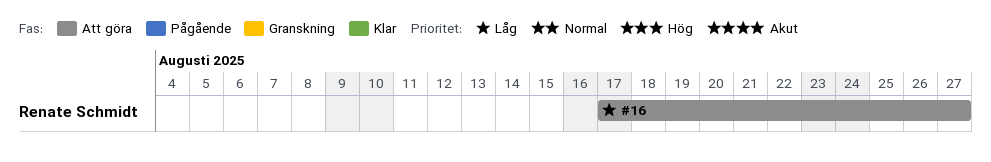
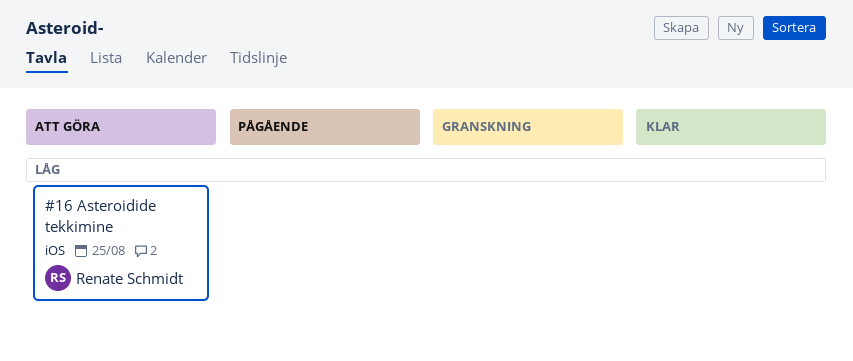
#16, due: Aug 27 -> Aug 25

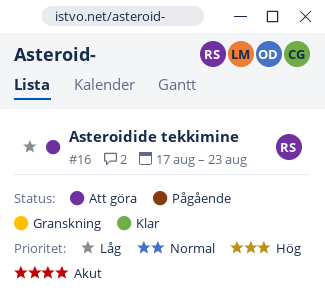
#16, due: Aug 25 -> Aug 23

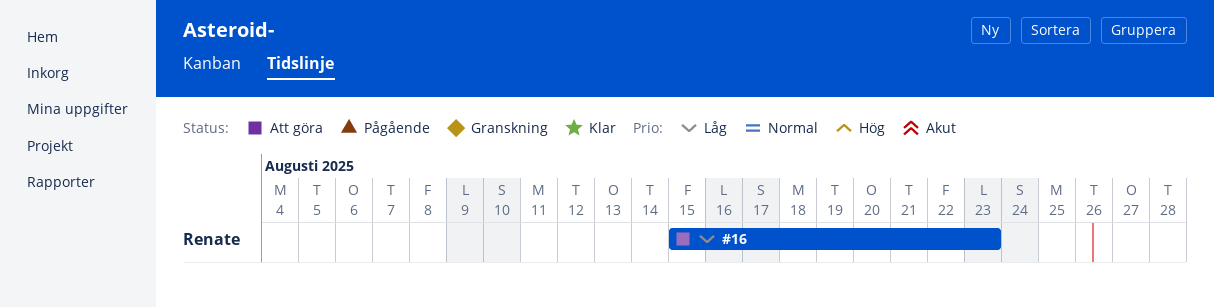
#16, start: Aug 17 -> Aug 15

